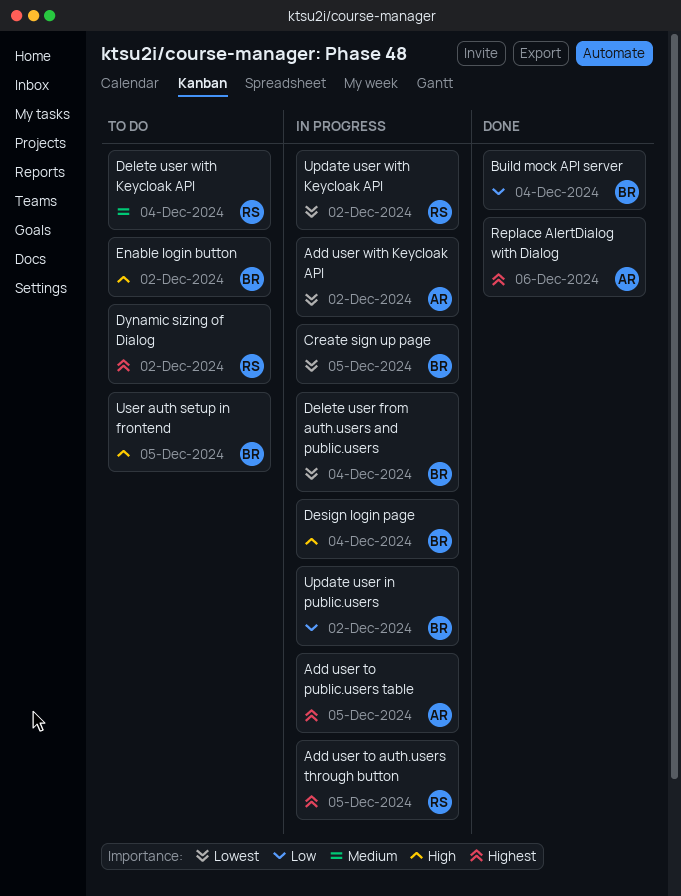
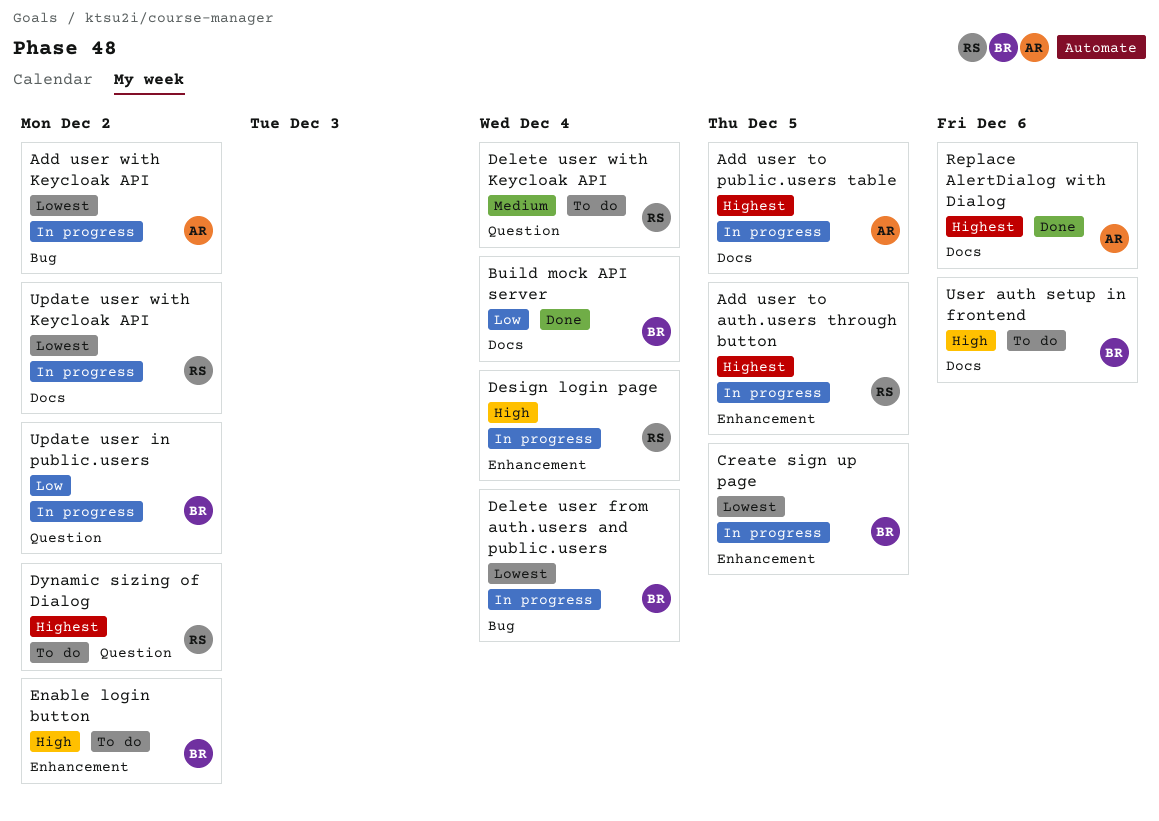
Design login page, owner: BR -> RS
User auth setup in frontend, due: Dec 5 -> Dec 6

